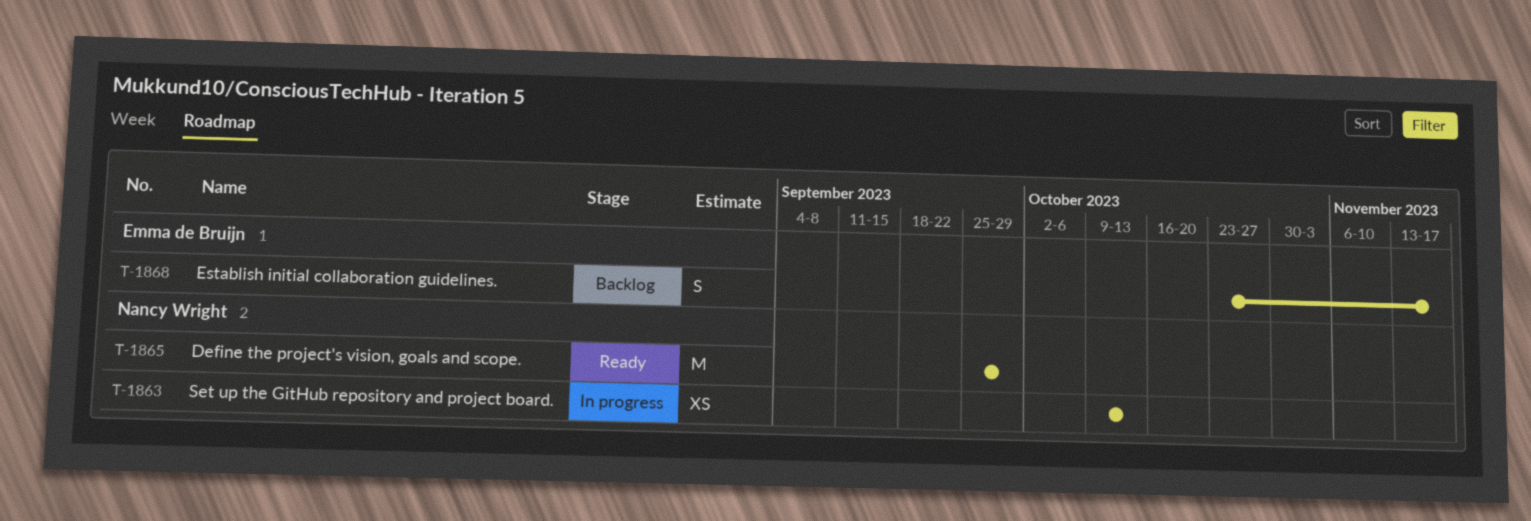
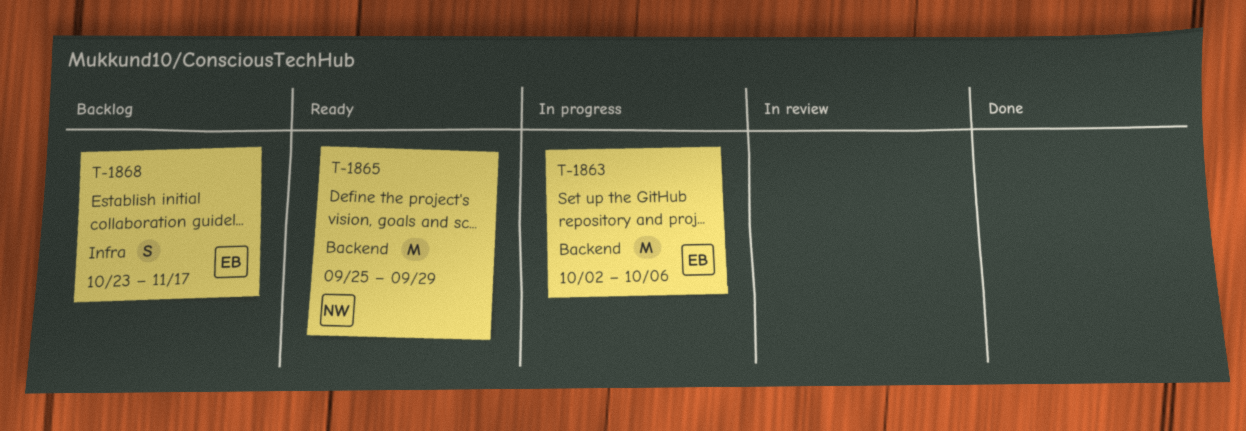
T-1863, owner: Nancy Wright -> Emma de Bruijn
T-1863, estimate: XS -> M
T-1863, start: Oct 9 -> Oct 2
T-1863, due: Oct 13 -> Oct 6

